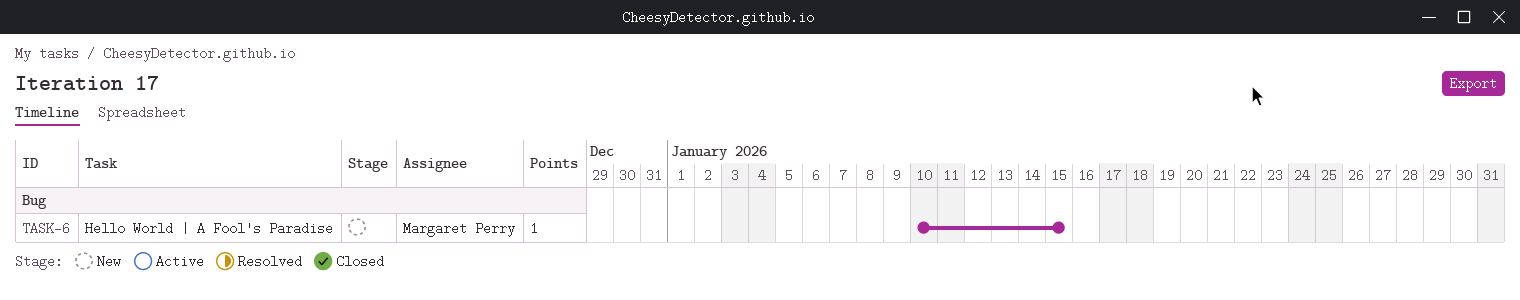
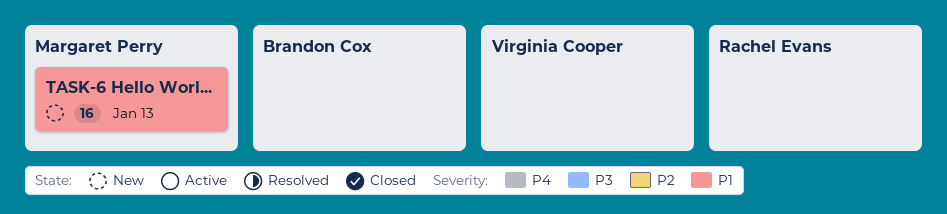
TASK-6, estimate: 1 -> 16
TASK-6, due: Jan 15 -> Jan 13

